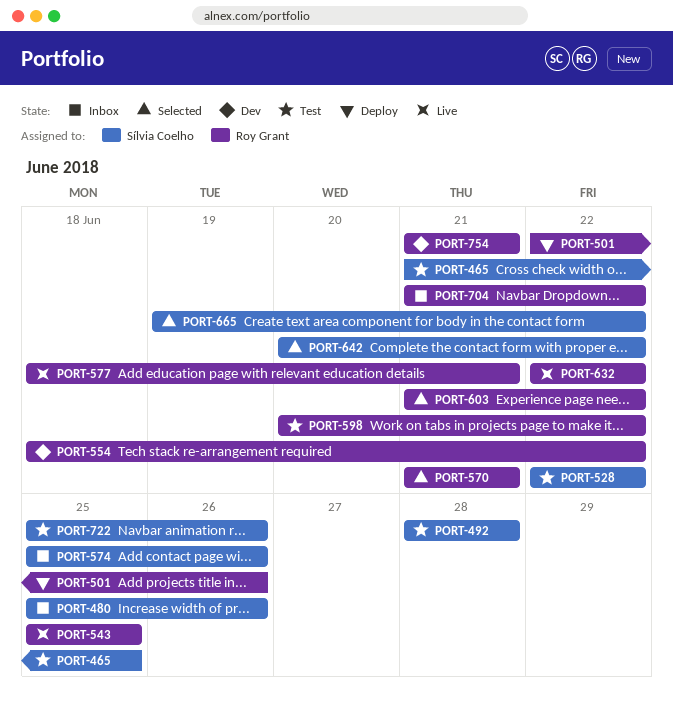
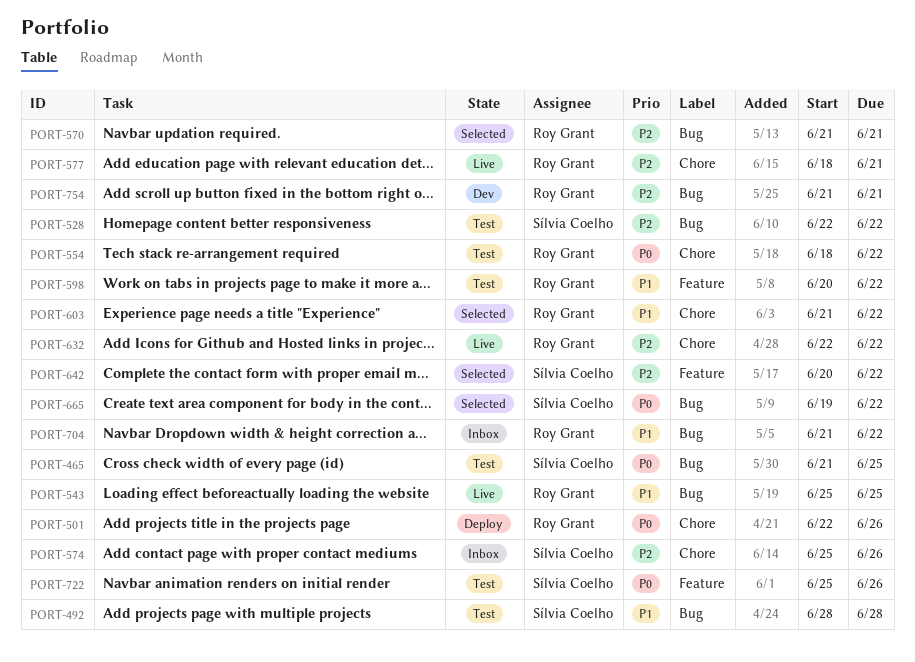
PORT-480: present -> none
PORT-554, status: Dev -> Test

